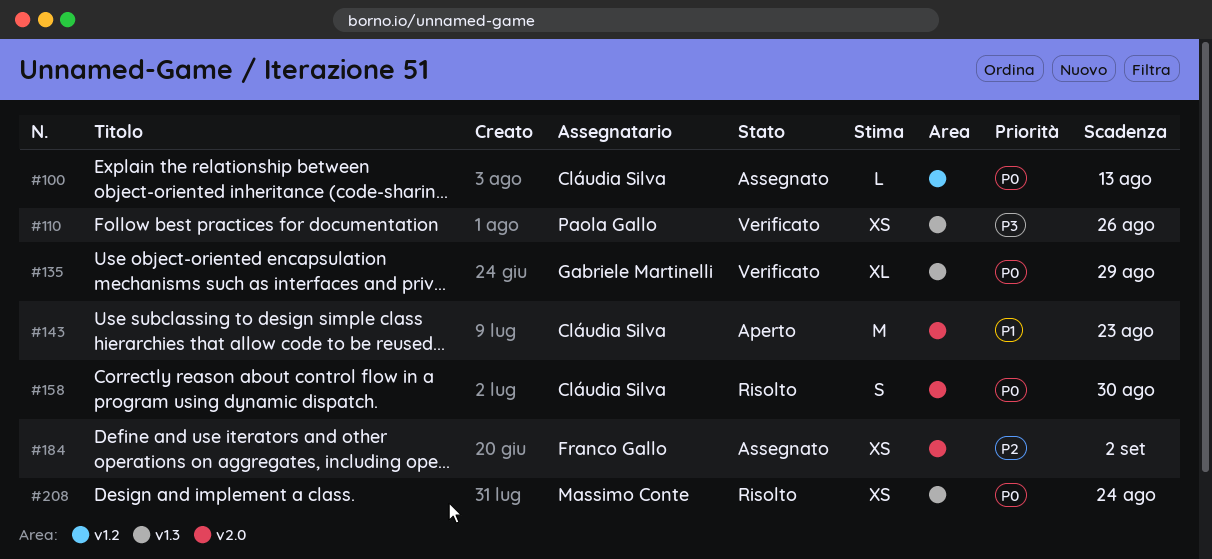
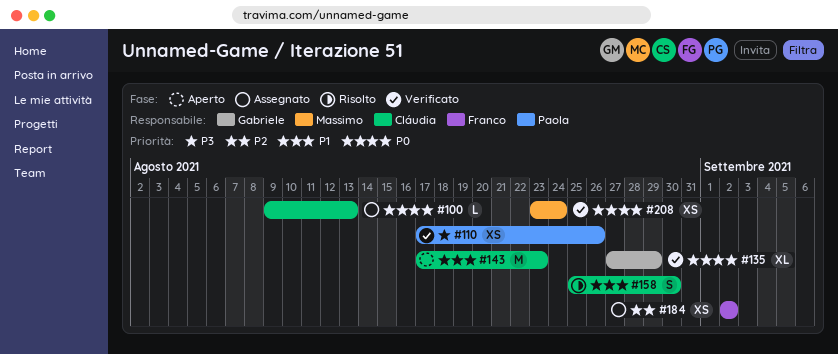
#158, priority: P0 -> P1
#208, status: Risolto -> Verificato

